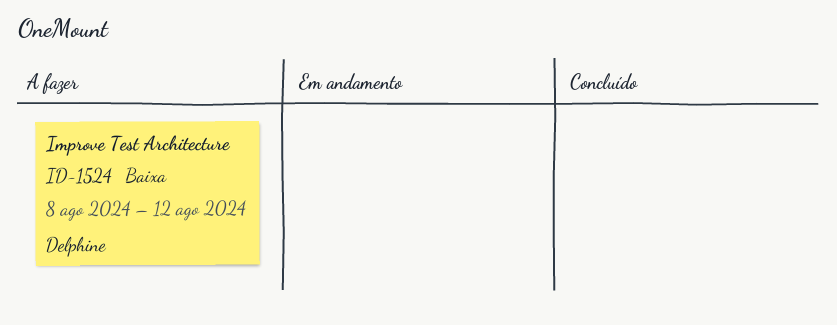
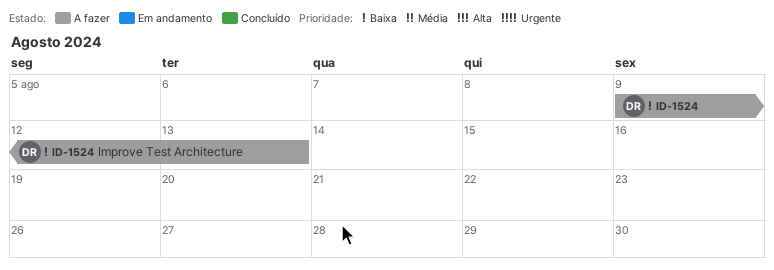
ID-1524, start: Aug 8 -> Aug 9
ID-1524, due: Aug 12 -> Aug 13

